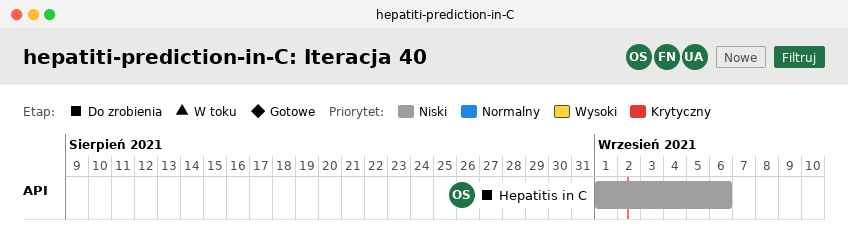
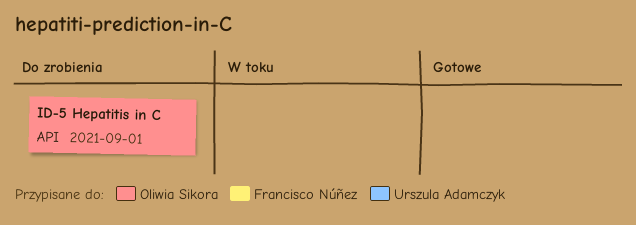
Hepatitis in C, due: Sep 6 -> Sep 1

